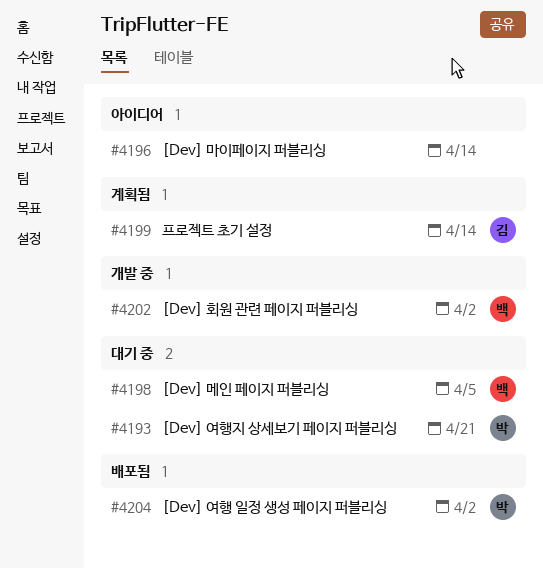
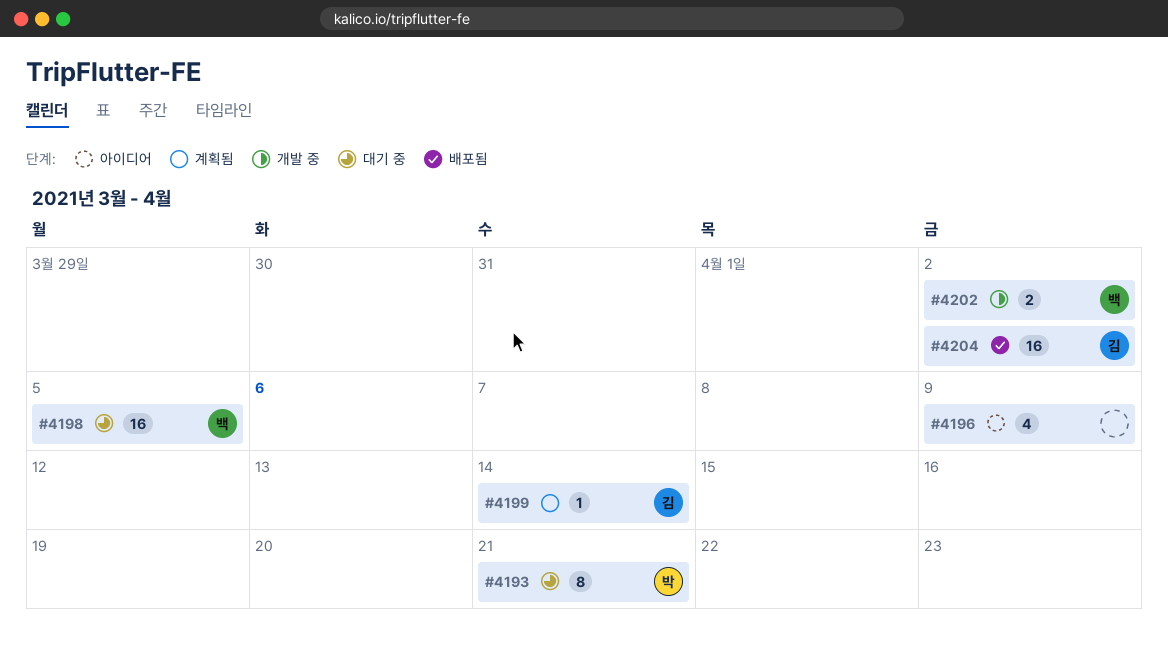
#4196, due: Apr 14 -> Apr 9
#4204, owner: 박 -> 김

